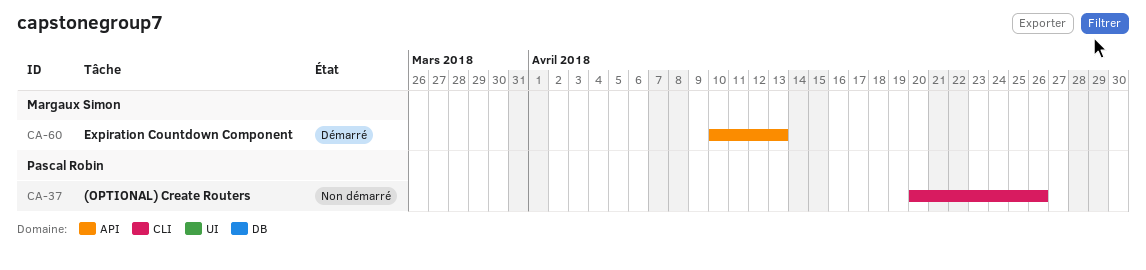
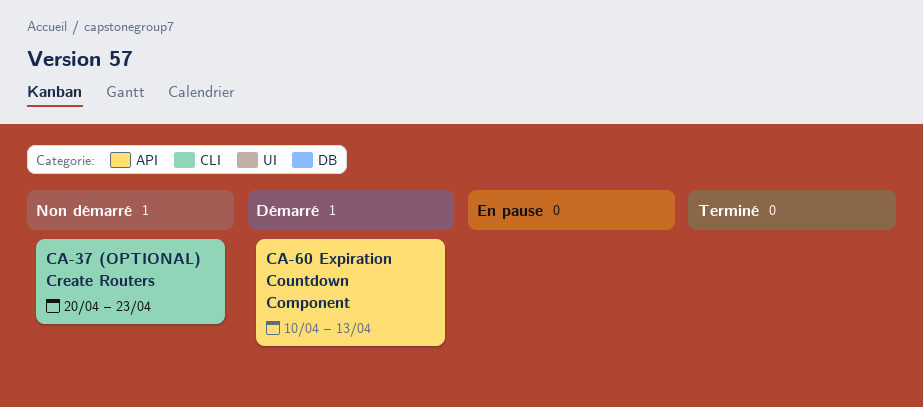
CA-37, due: Apr 26 -> Apr 23

